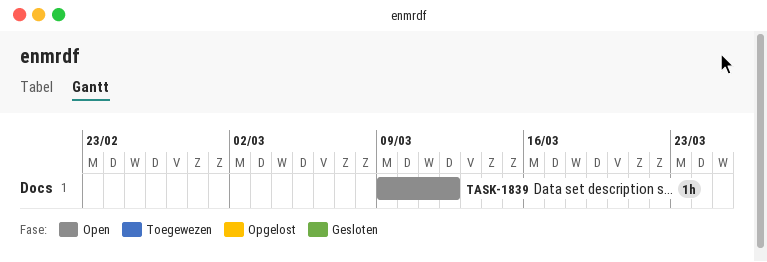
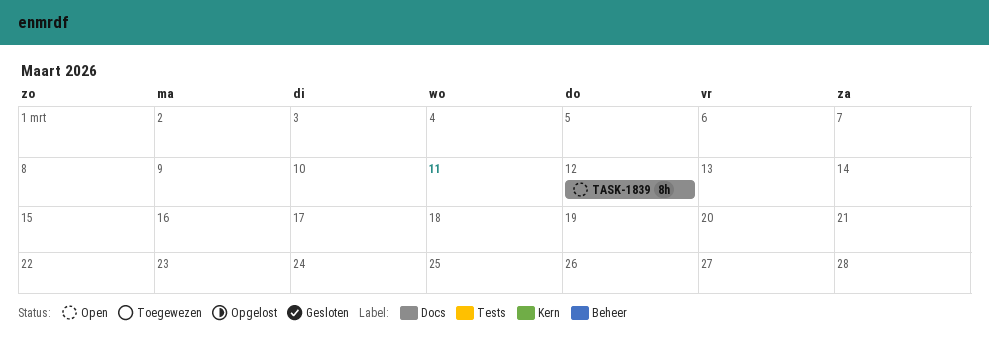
TASK-1839, estimate: 1h -> 8h
TASK-1839, start: Mar 9 -> Mar 12

